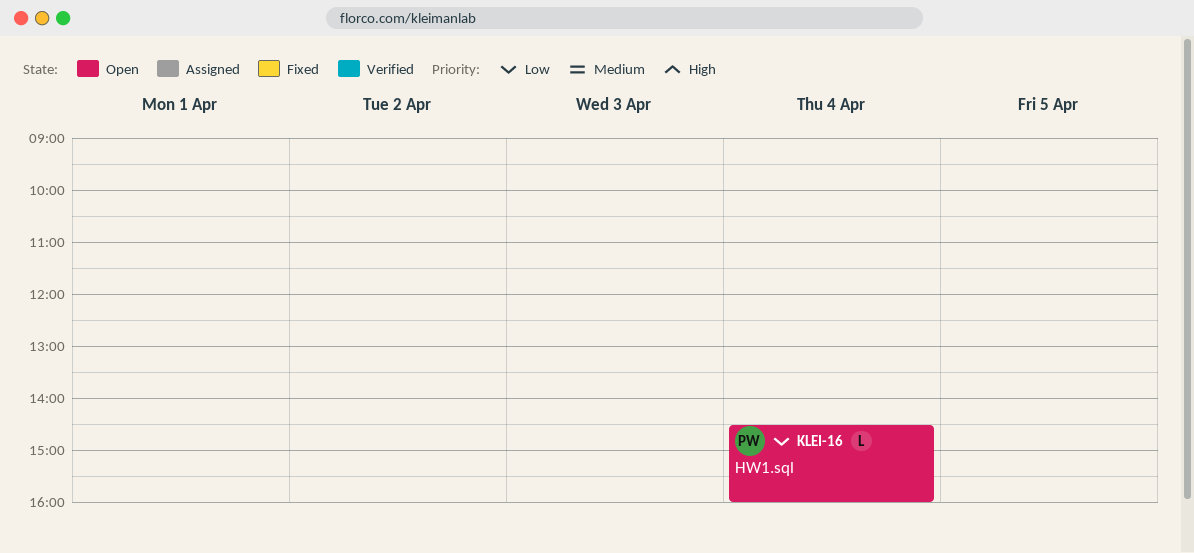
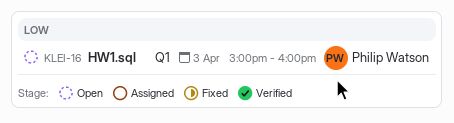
KLEI-16, day: Apr 4 -> Apr 3
KLEI-16, begins: 14:30 -> 15:00

